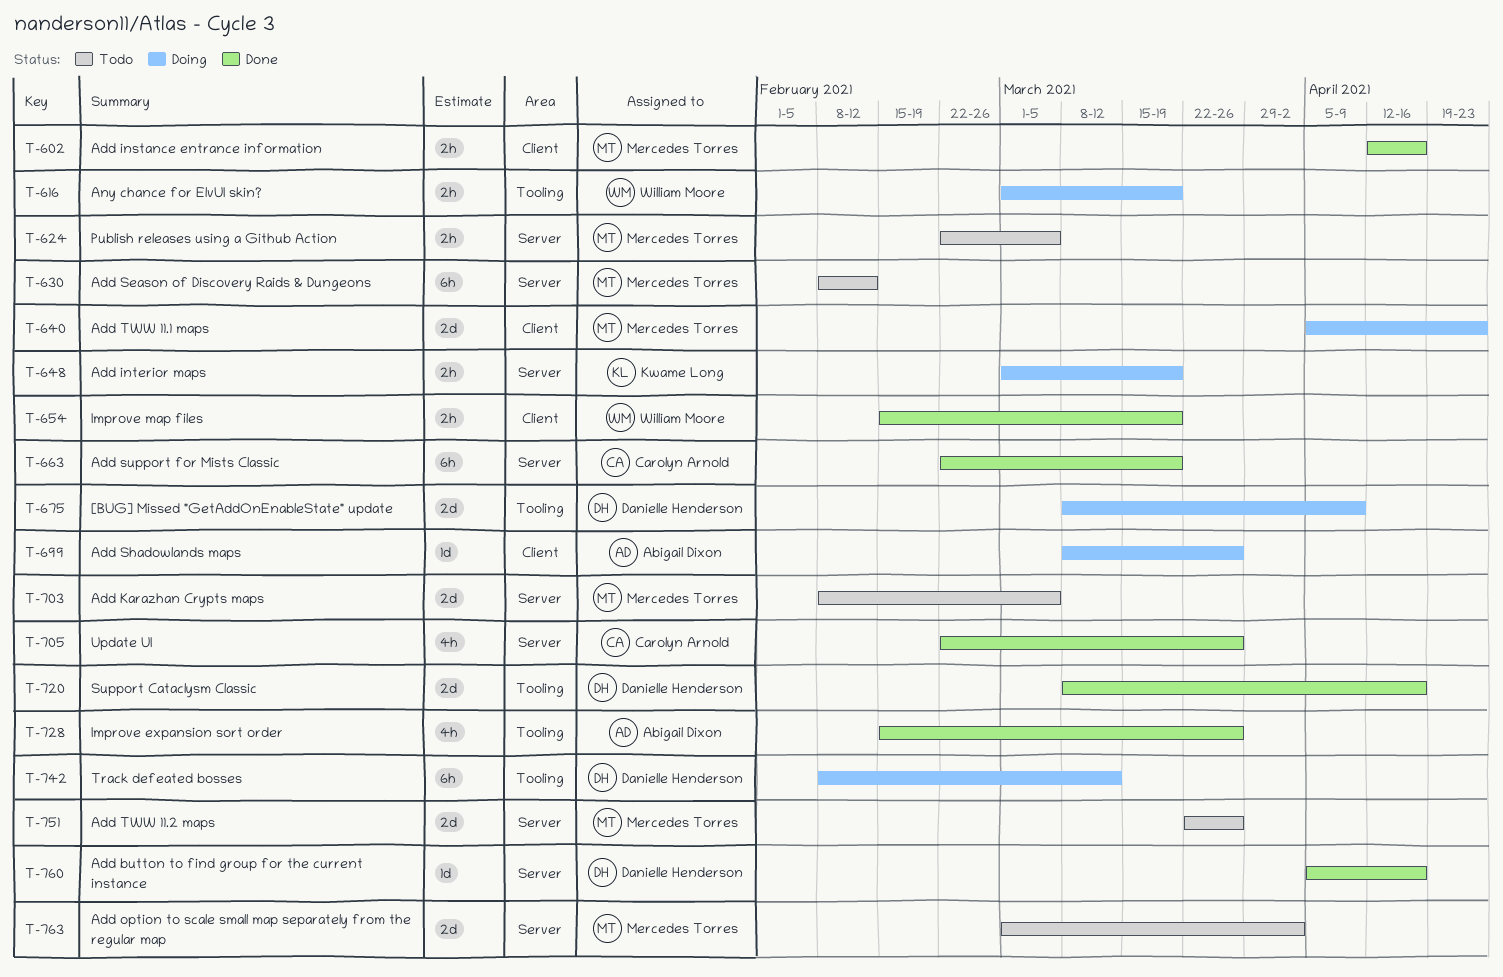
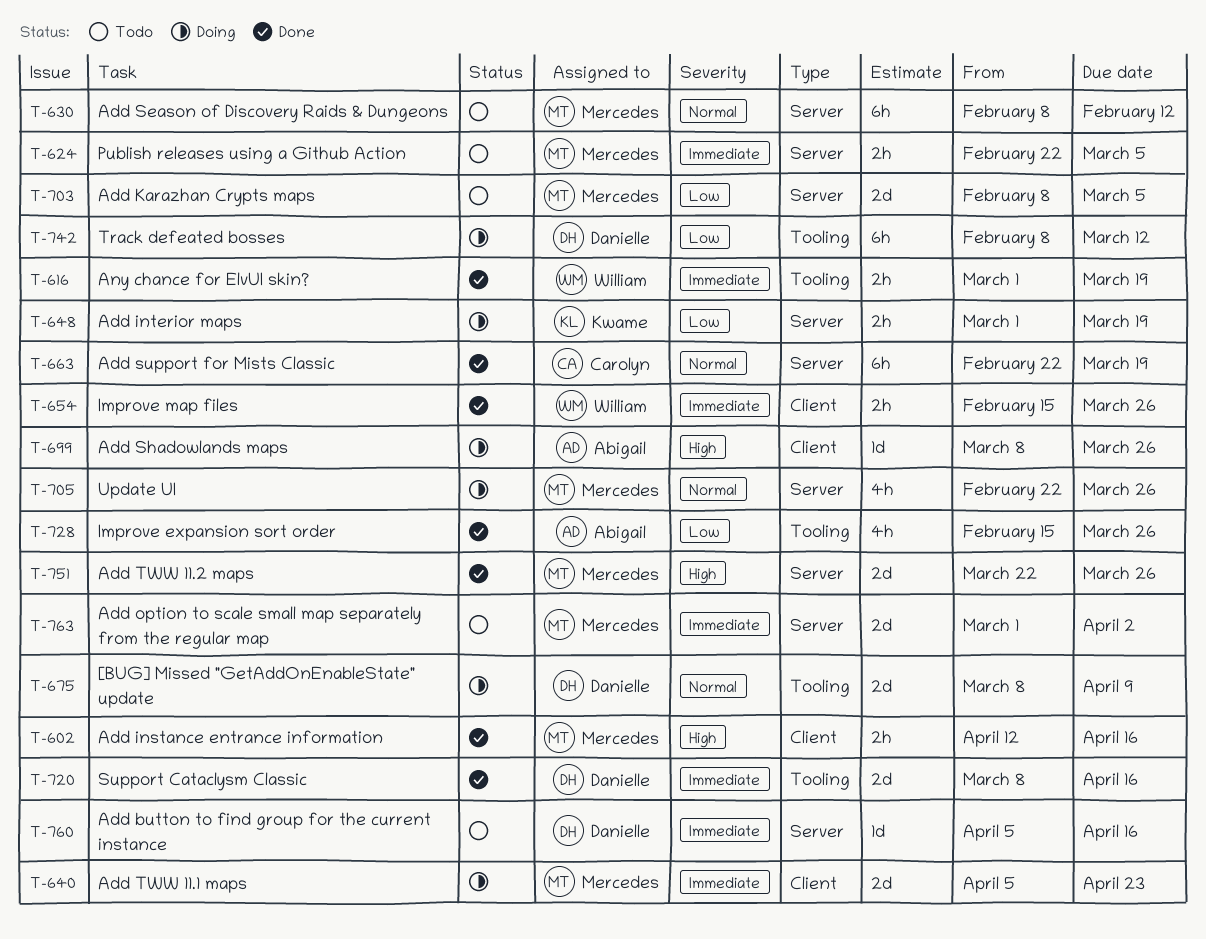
T-616, status: Doing -> Done
T-654, due: Mar 19 -> Mar 26
T-705, status: Done -> Doing
T-705, owner: Carolyn Arnold -> Mercedes Torres
T-751, status: Todo -> Done
T-760, status: Done -> Todo

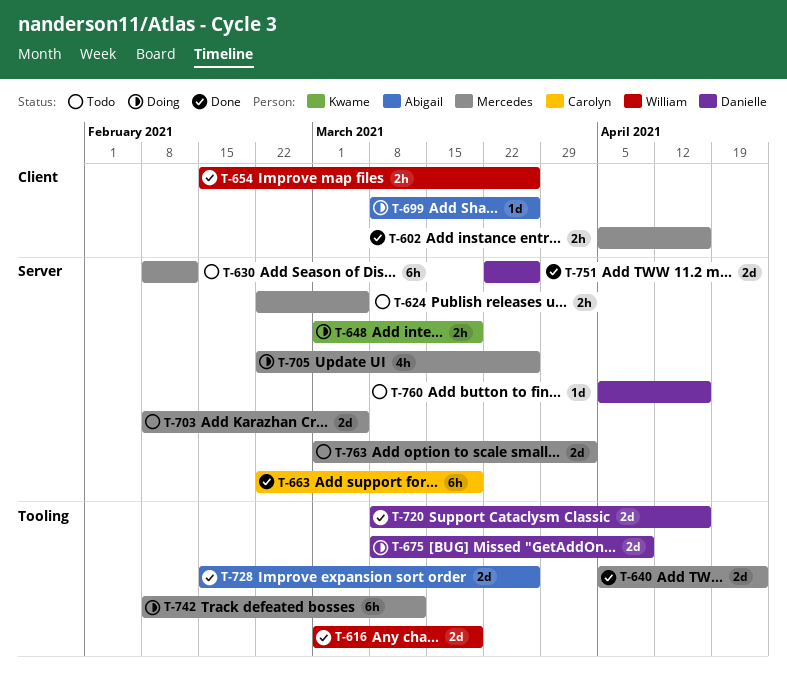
T-602, start: Apr 12 -> Apr 5
T-616, estimate: 2h -> 2d
T-640, status: Doing -> Done
T-640, label: Client -> Tooling
T-728, estimate: 4h -> 2d
T-742, owner: Danielle -> Mercedes
T-751, owner: Mercedes -> Danielle

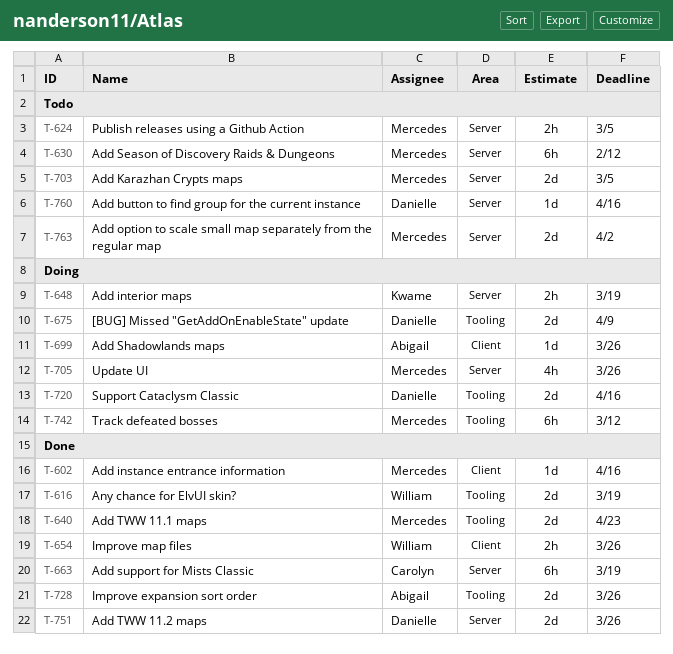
T-602, estimate: 2h -> 1d
T-720, status: Done -> Doing

